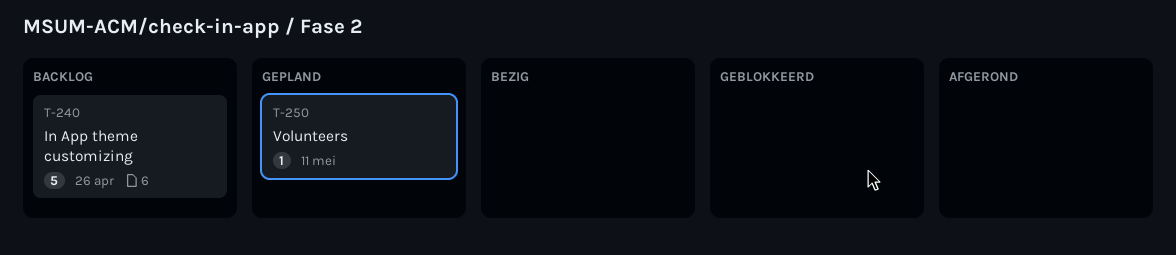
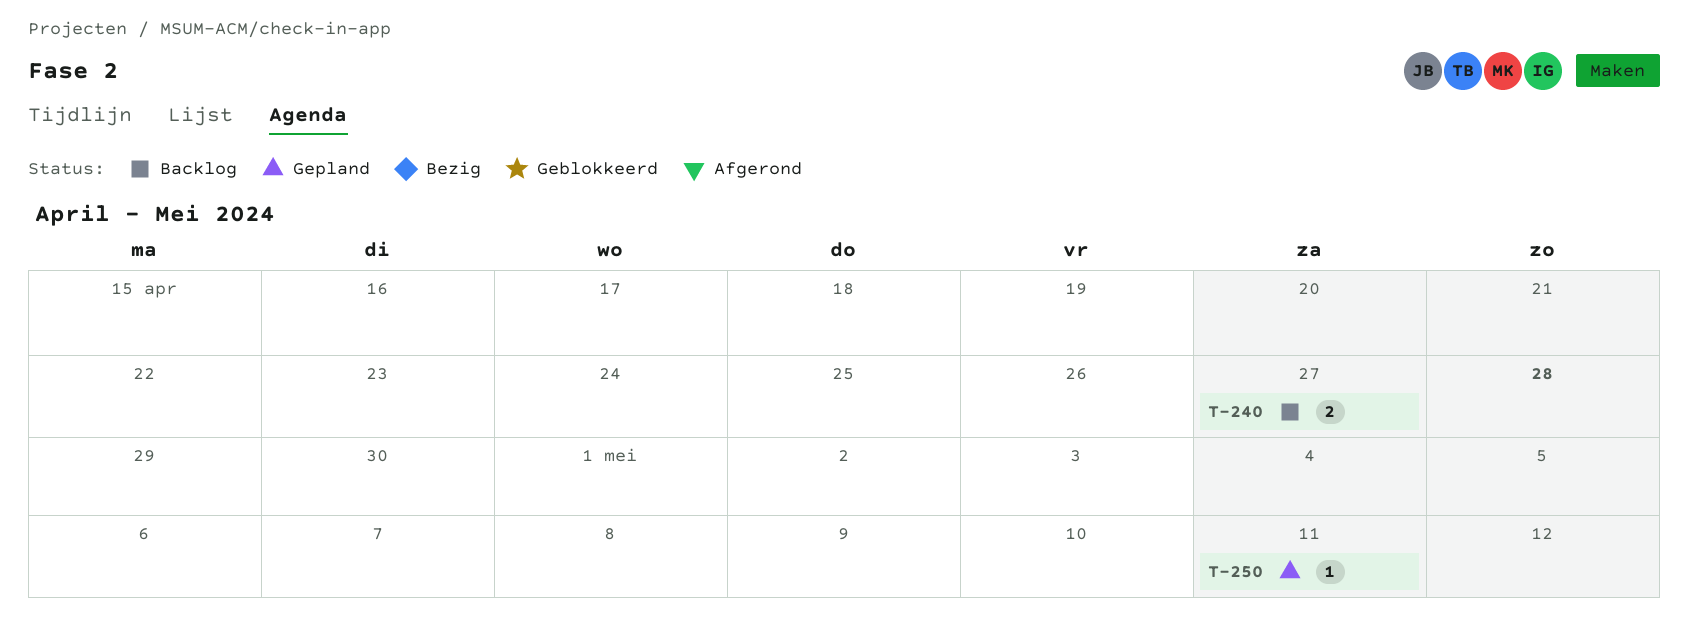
T-240, estimate: 5 -> 2
T-240, due: Apr 26 -> Apr 27

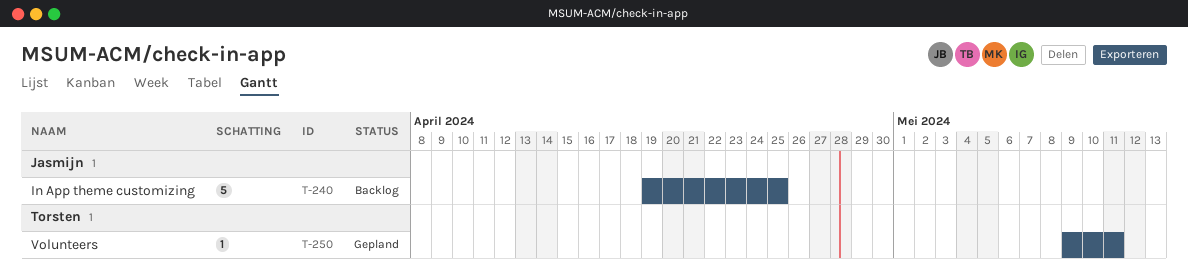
T-240, estimate: 2 -> 5
T-240, due: Apr 27 -> Apr 25

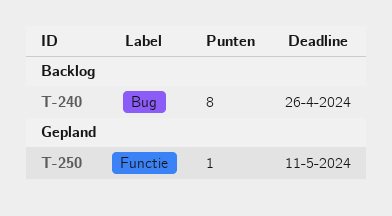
T-240, estimate: 5 -> 8
T-240, due: Apr 25 -> Apr 26

